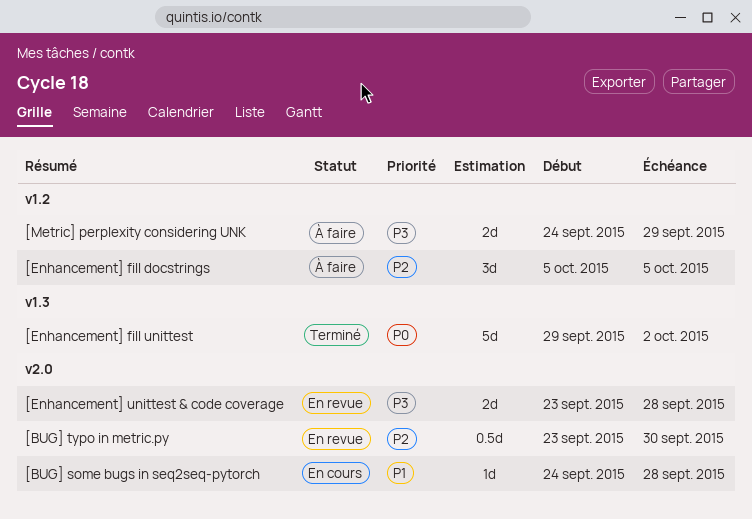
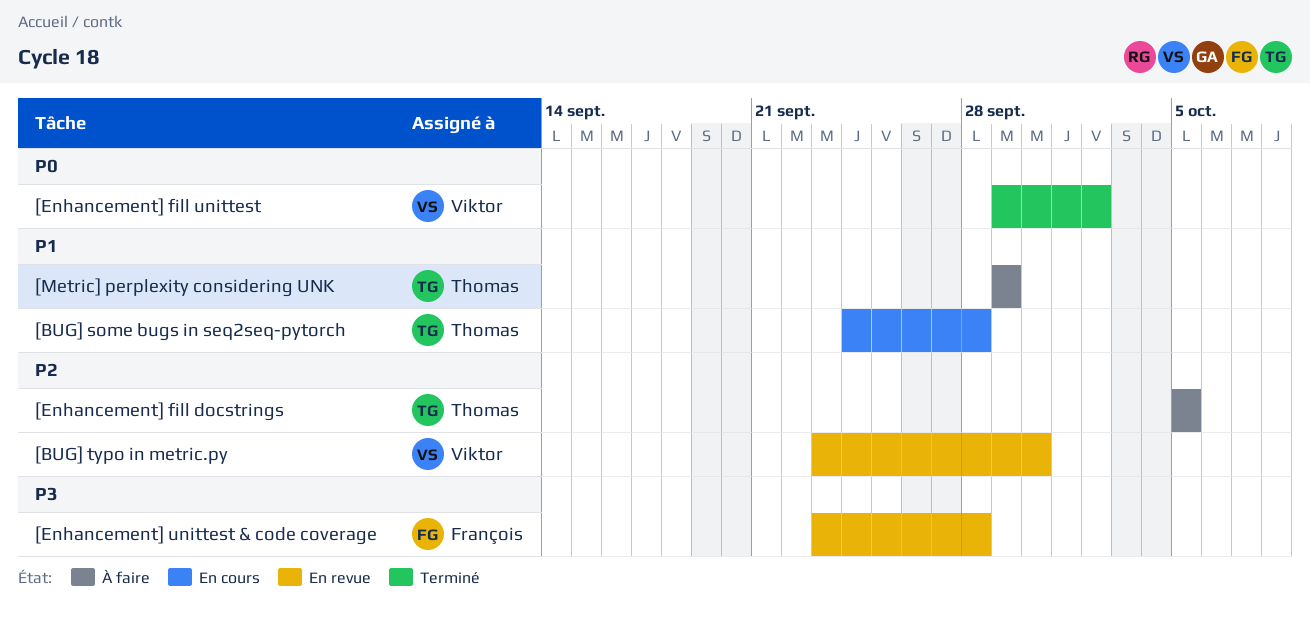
[Metric] perplexity considering UNK, priority: P3 -> P1
[Metric] perplexity considering UNK, start: Sep 24 -> Sep 29

